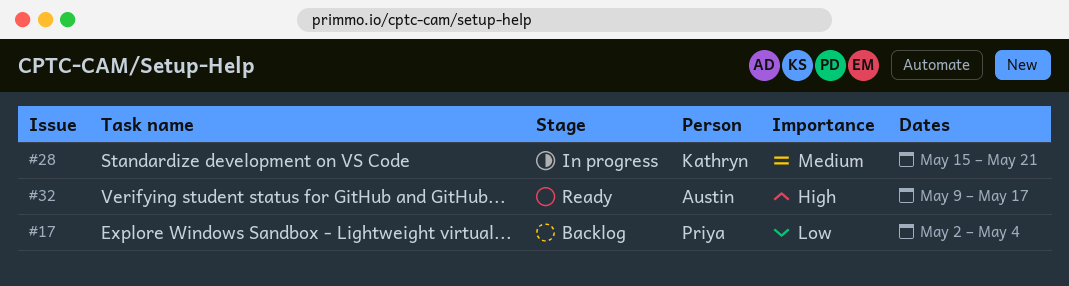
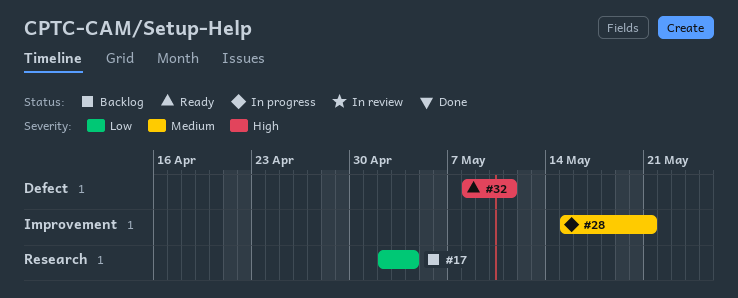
#32, start: May 9 -> May 8
#32, due: May 17 -> May 11

